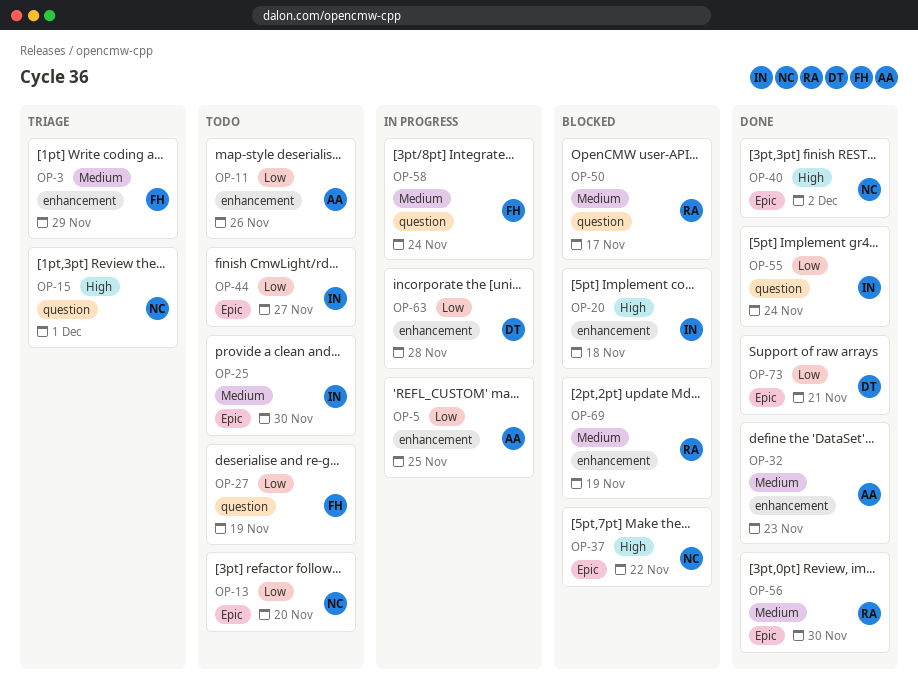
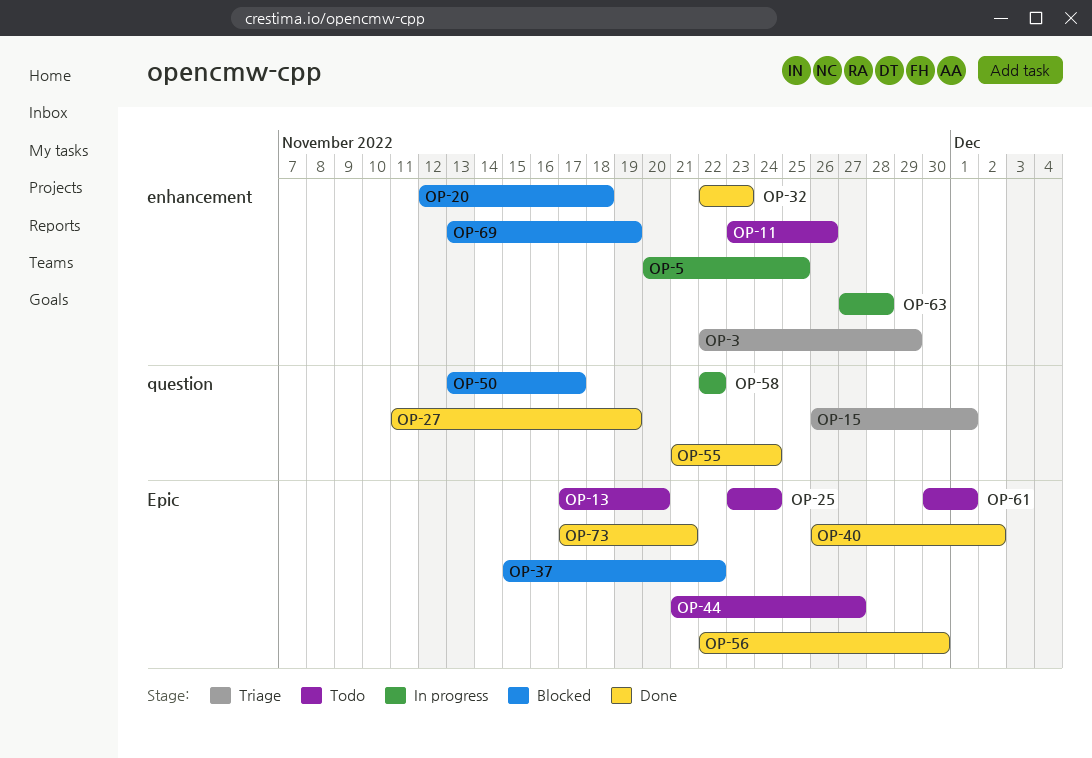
OP-25, due: Nov 30 -> Nov 24
OP-27, status: Todo -> Done
OP-58, due: Nov 24 -> Nov 22
OP-61: none -> present

